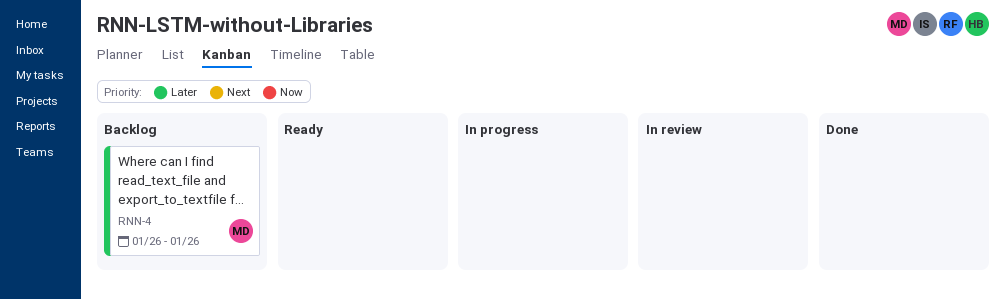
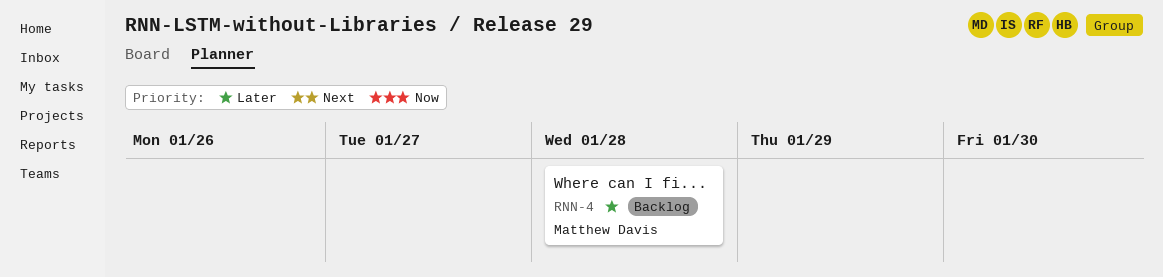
RNN-4, due: Jan 26 -> Jan 28

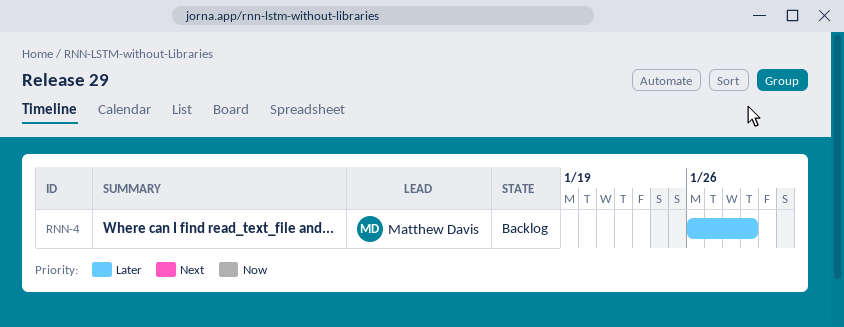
RNN-4, due: Jan 28 -> Jan 29

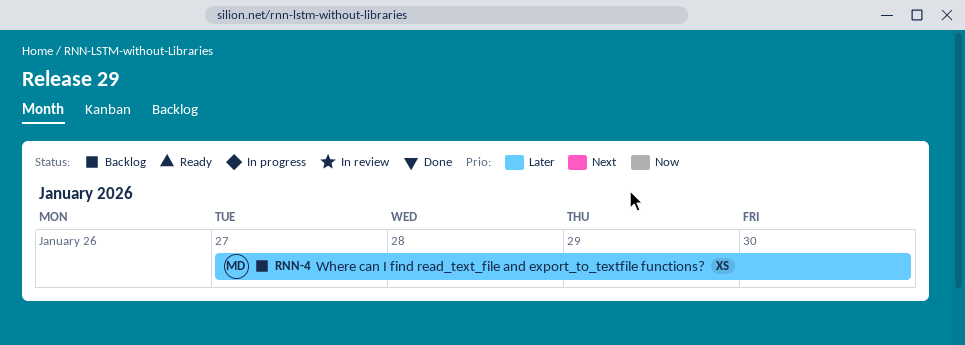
RNN-4, start: Jan 26 -> Jan 27
RNN-4, due: Jan 29 -> Jan 30

